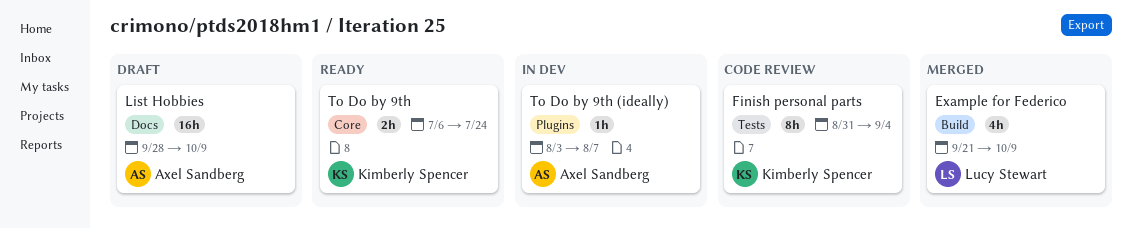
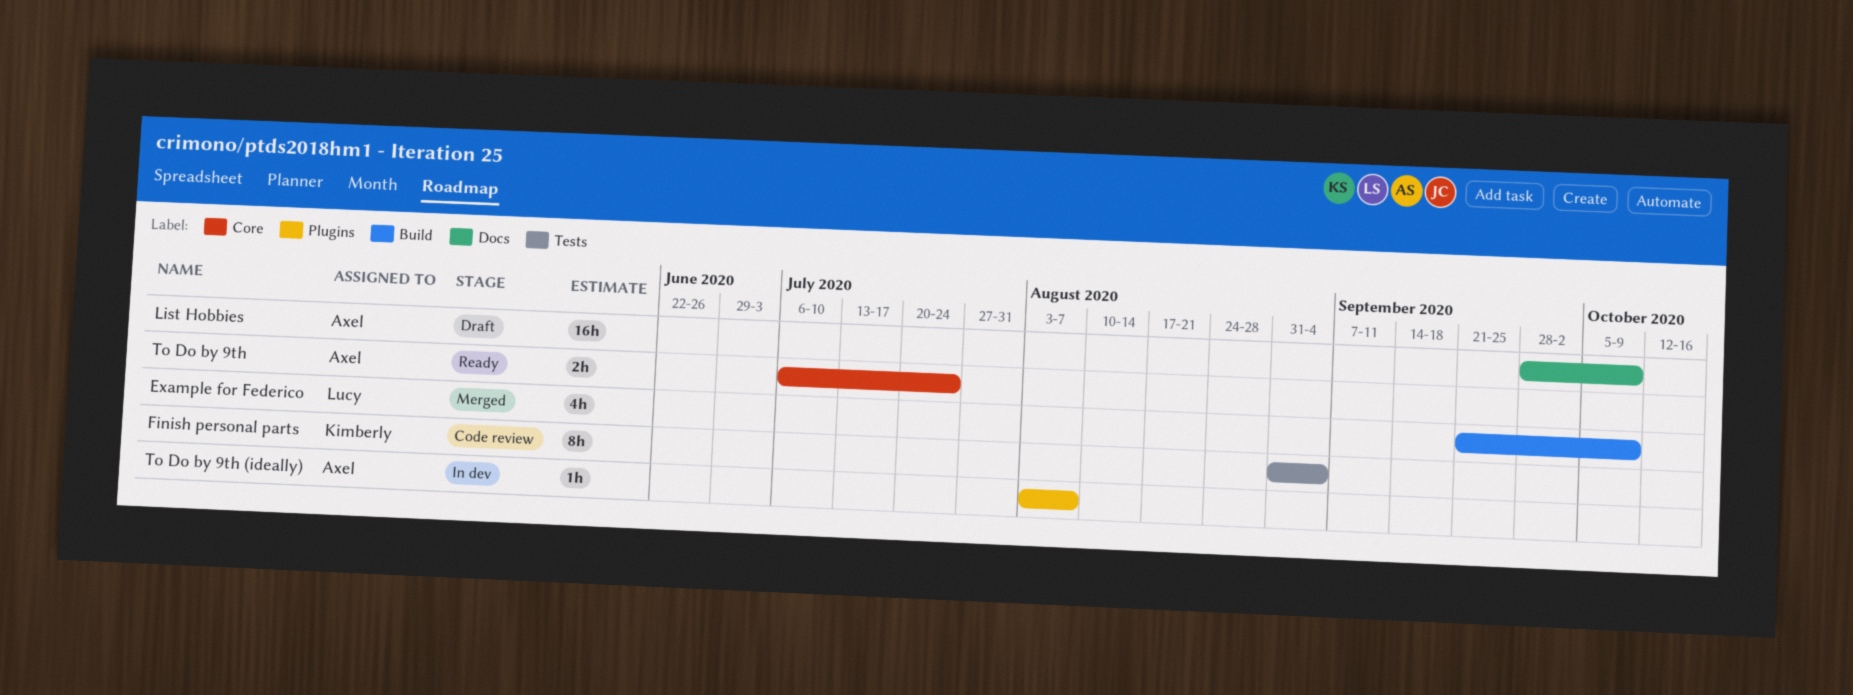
To Do by 9th, owner: Kimberly Spencer -> Axel Sandberg

